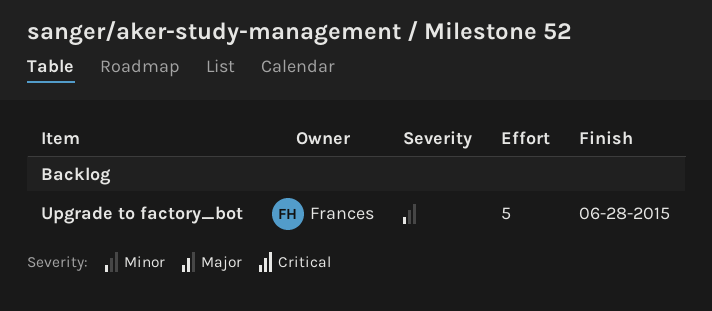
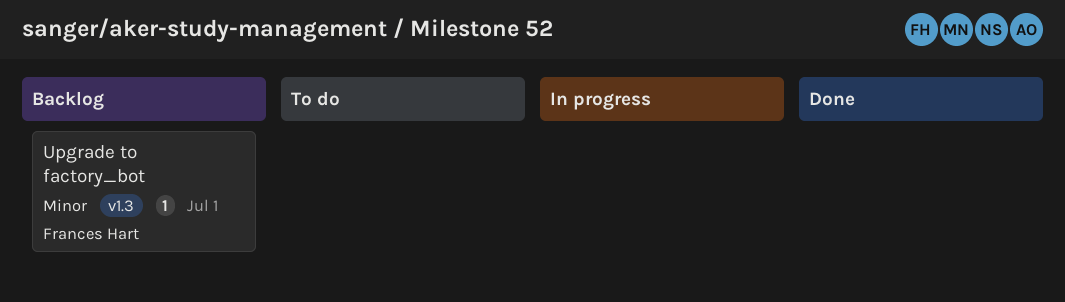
Upgrade to factory_bot, estimate: 5 -> 1
Upgrade to factory_bot, due: Jun 28 -> Jul 1

